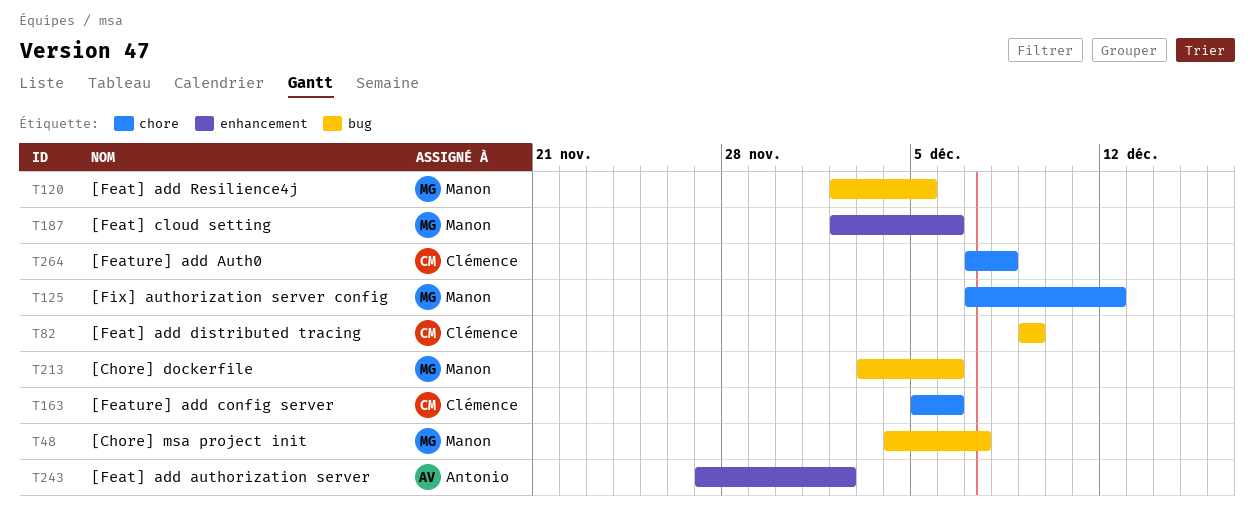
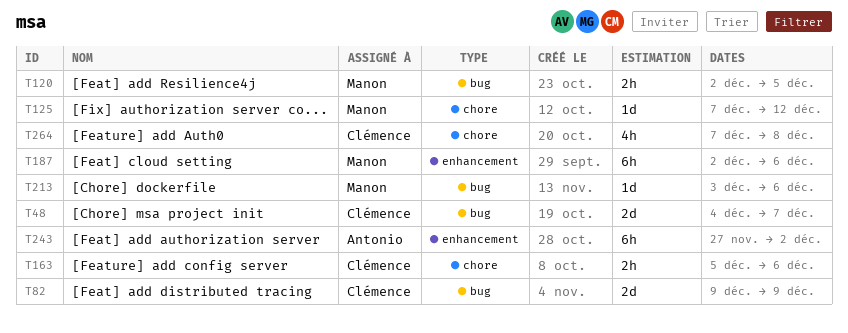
T48, owner: Manon -> Clémence

